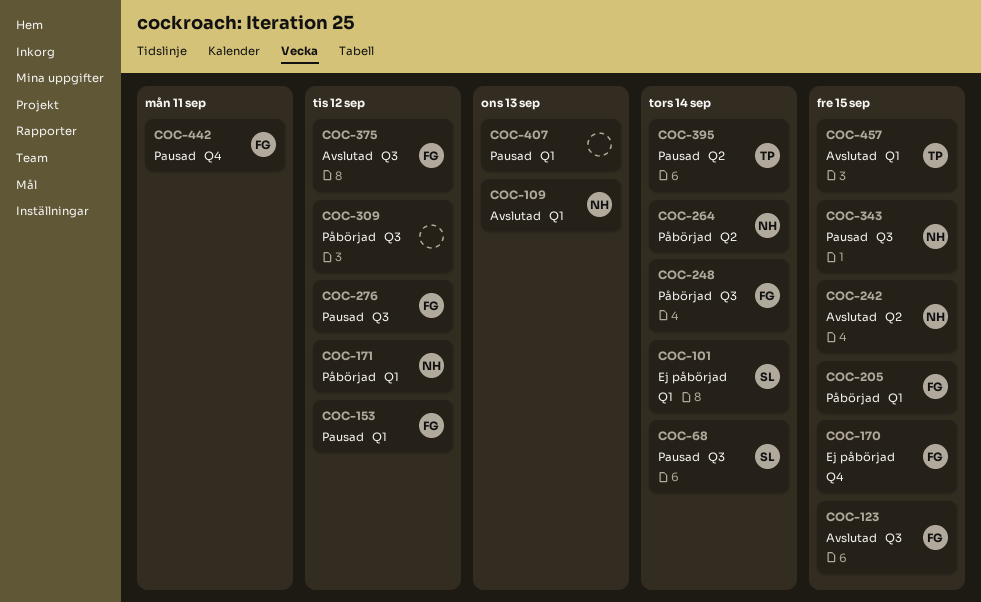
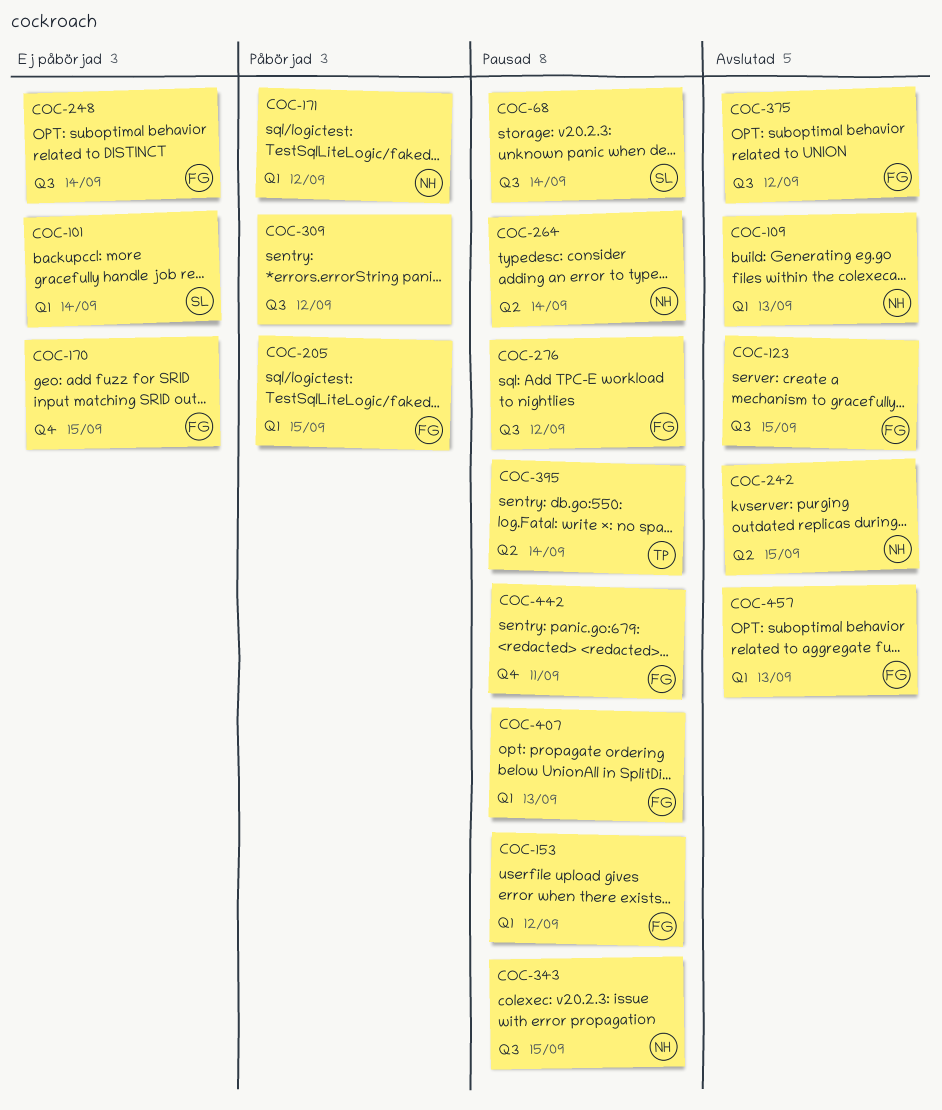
COC-248, status: Påbörjad -> Ej påbörjad
COC-264, status: Påbörjad -> Pausad
COC-407, owner: none -> FG
COC-457, owner: TP -> FG
COC-457, due: Sep 15 -> Sep 13

